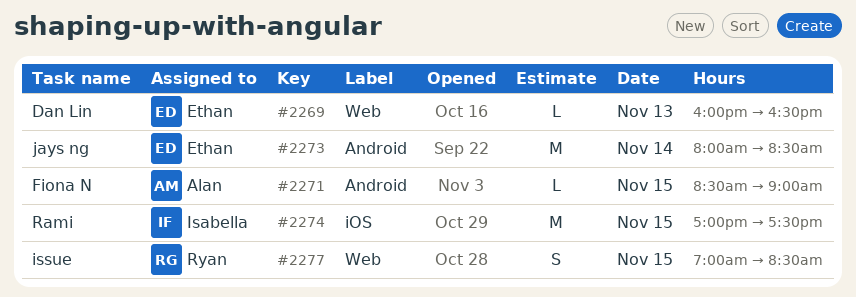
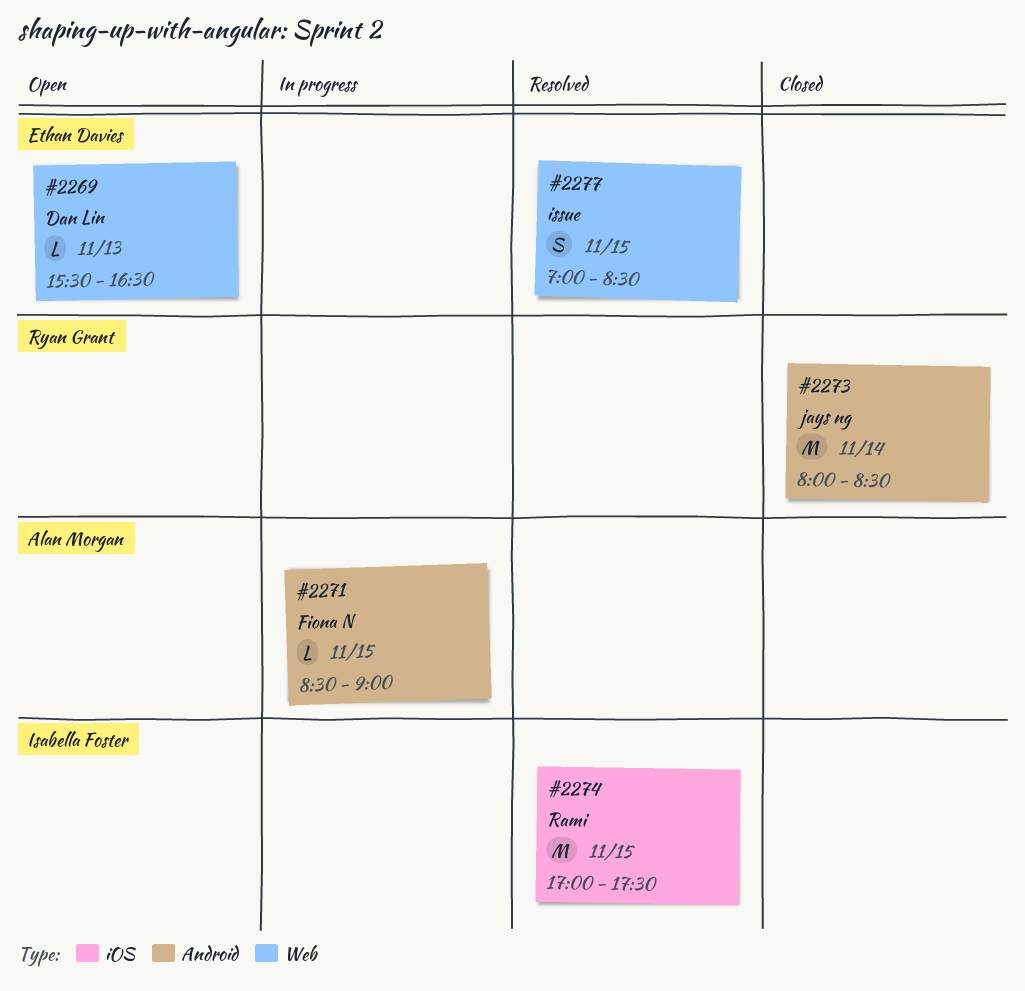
#2269, begins: 16:00 -> 15:30
#2273, owner: Ethan Davies -> Ryan Grant
#2277, owner: Ryan Grant -> Ethan Davies

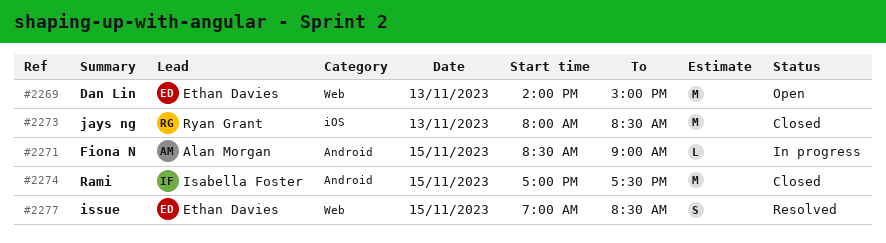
#2269, estimate: L -> M
#2269, begins: 15:30 -> 14:00
#2269, ends: 16:30 -> 15:00
#2273, label: Android -> iOS
#2273, day: Nov 14 -> Nov 13
#2274, status: Resolved -> Closed
#2274, label: iOS -> Android

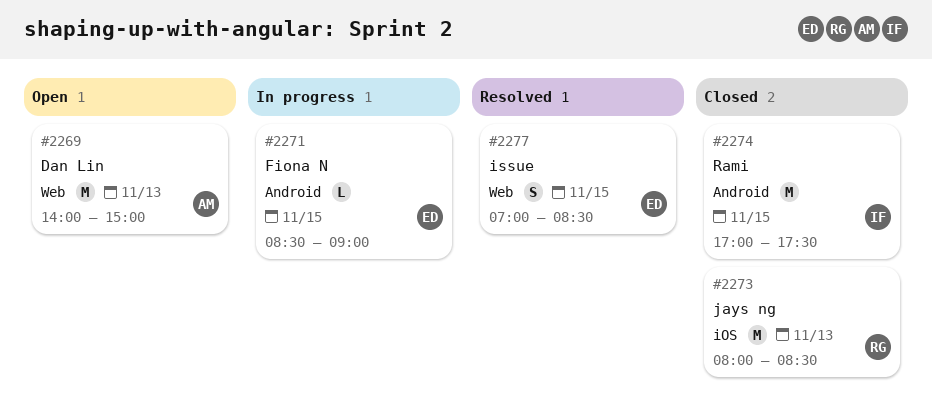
#2269, owner: Ethan Davies -> Alan Morgan
#2271, owner: Alan Morgan -> Ethan Davies

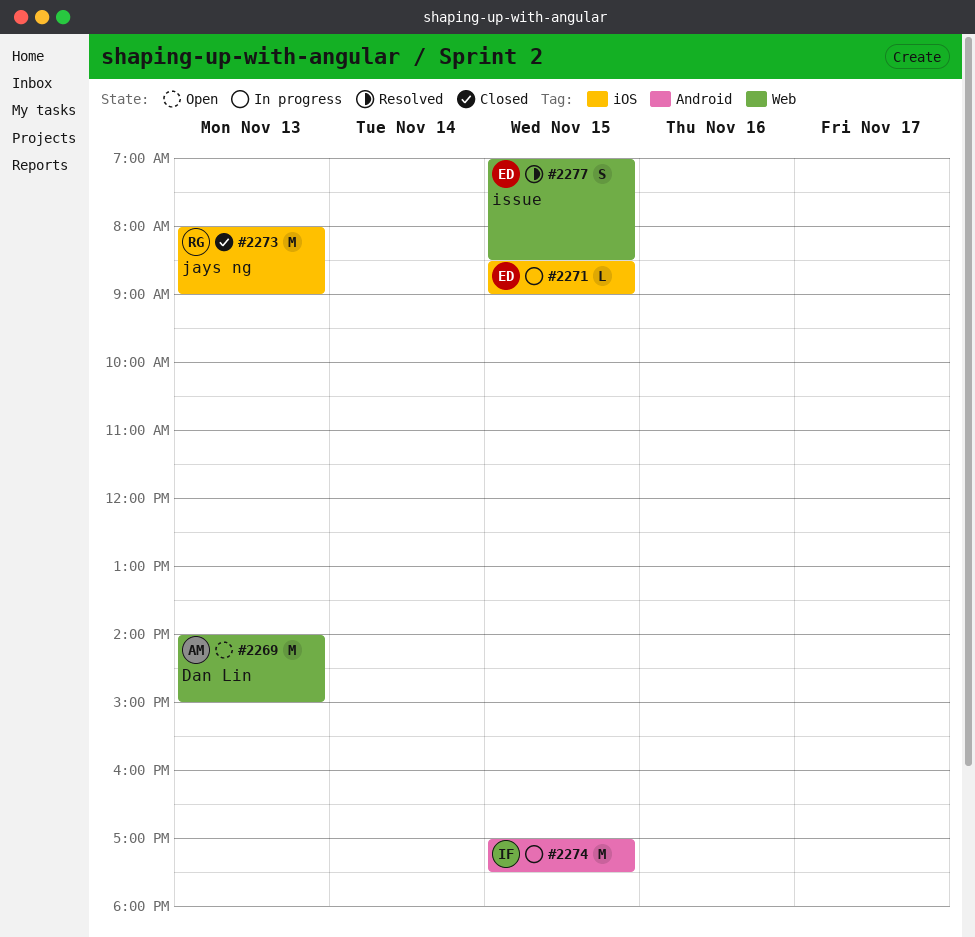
#2271, label: Android -> iOS
#2273, ends: 08:30 -> 09:00
#2274, status: Closed -> In progress

